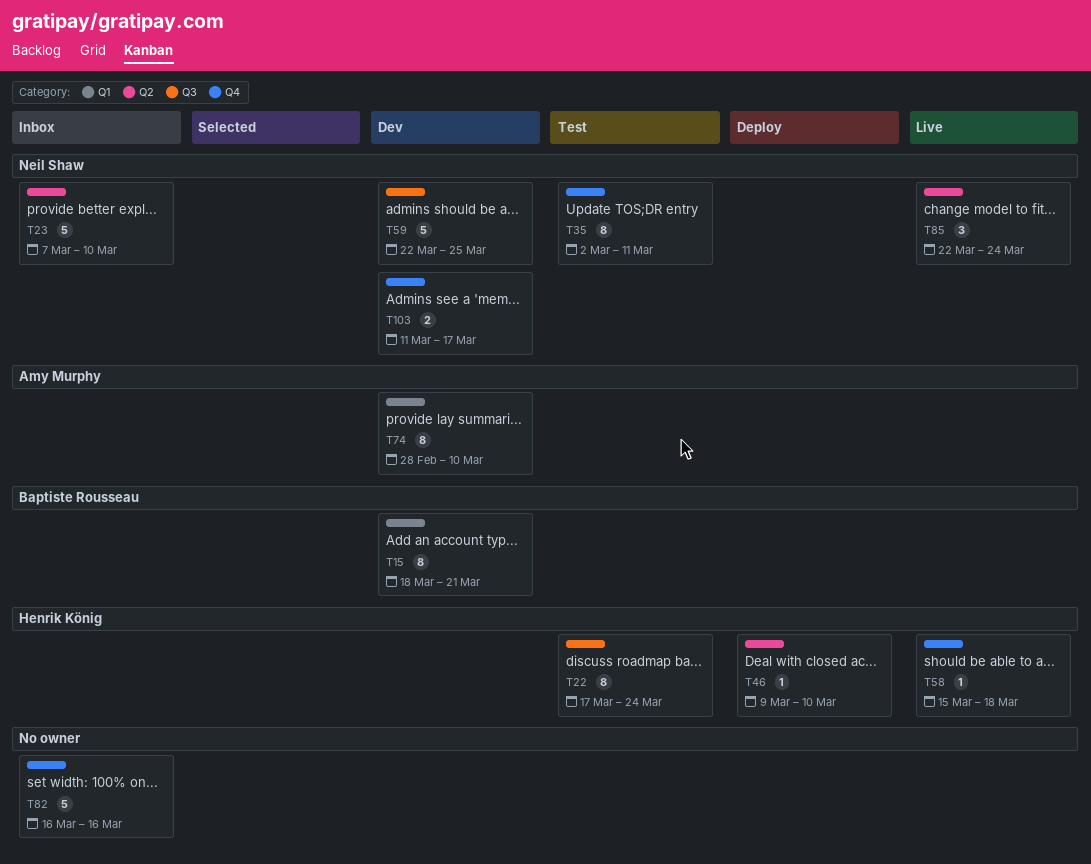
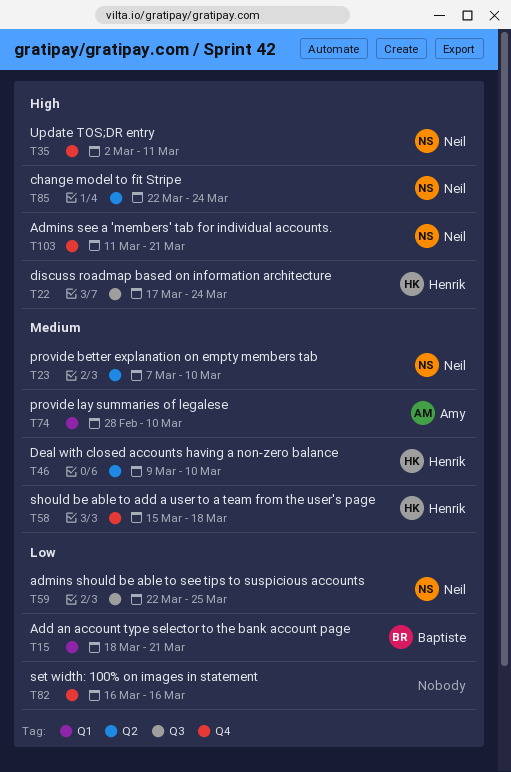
T103, due: Mar 17 -> Mar 21

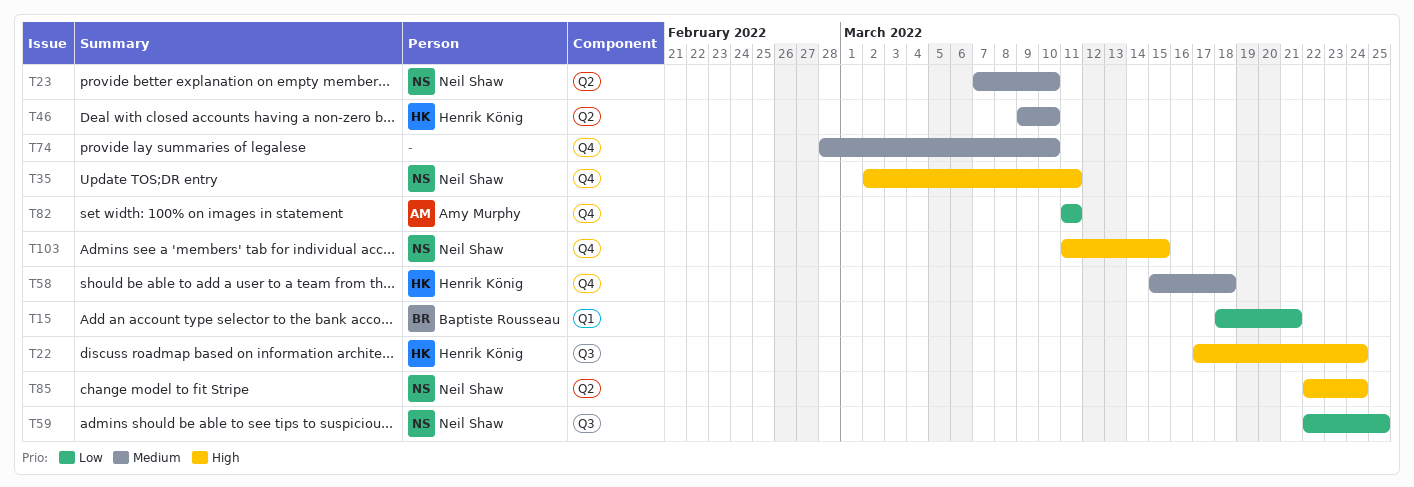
T74, owner: Amy Murphy -> none
T74, label: Q1 -> Q4
T82, owner: none -> Amy Murphy
T82, start: Mar 16 -> Mar 11
T82, due: Mar 16 -> Mar 11
T103, due: Mar 21 -> Mar 15

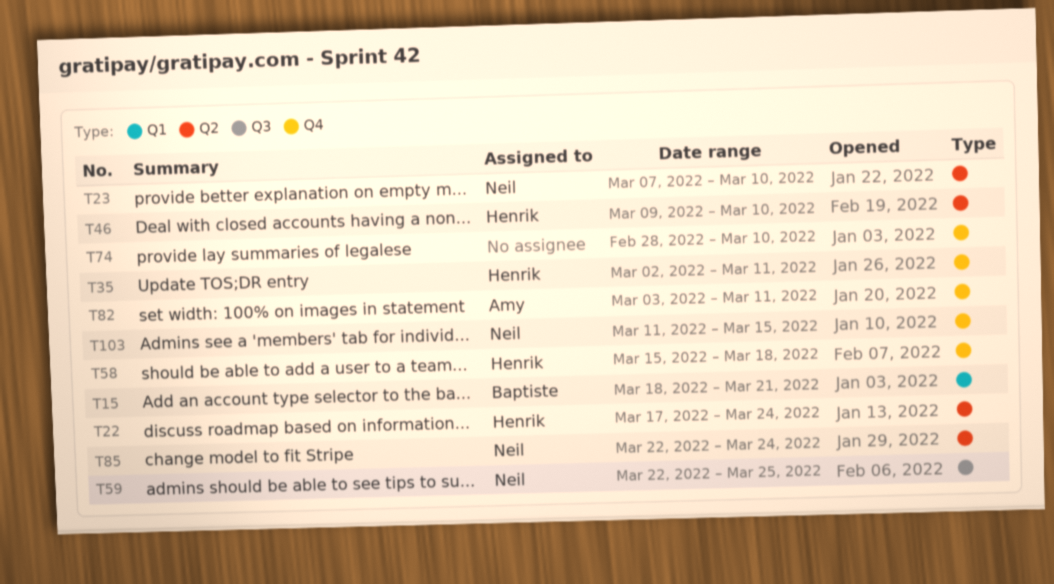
T22, label: Q3 -> Q2
T35, owner: Neil Shaw -> Henrik König
T82, start: Mar 11 -> Mar 3

